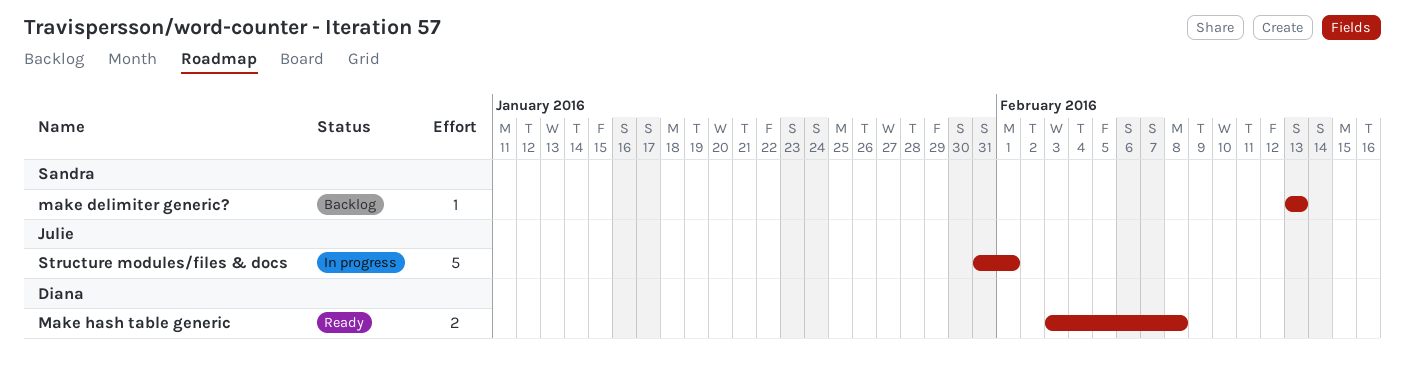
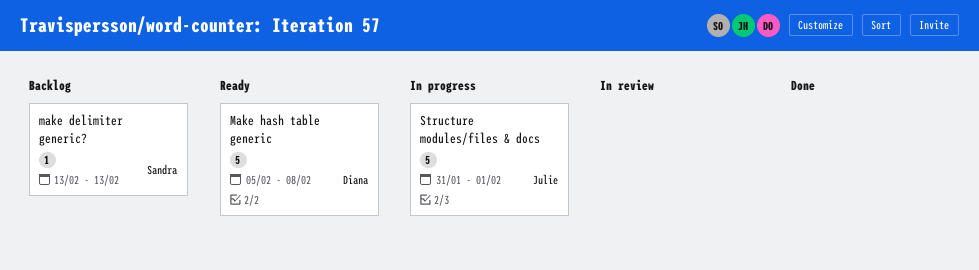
Make hash table generic, estimate: 2 -> 5
Make hash table generic, start: Feb 3 -> Feb 5

